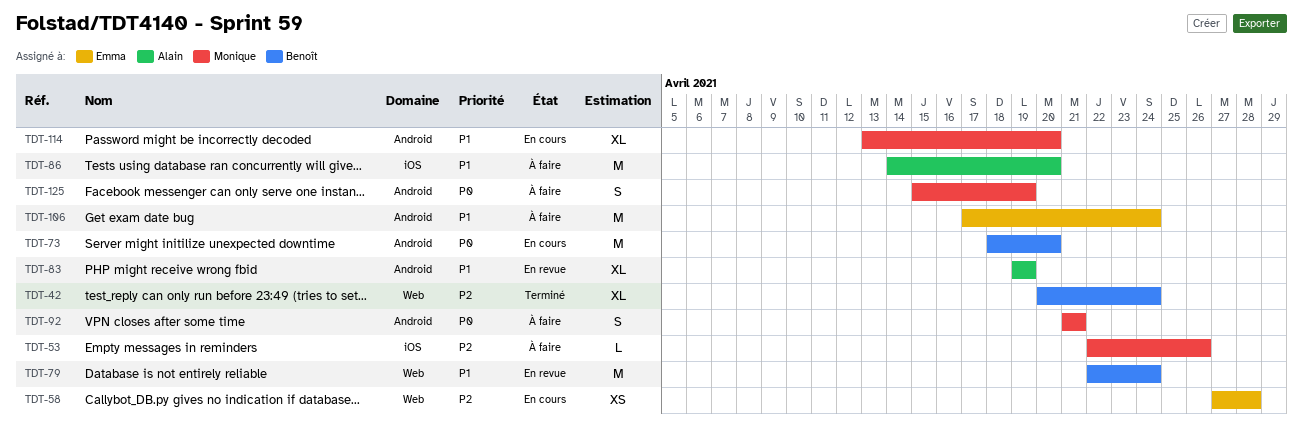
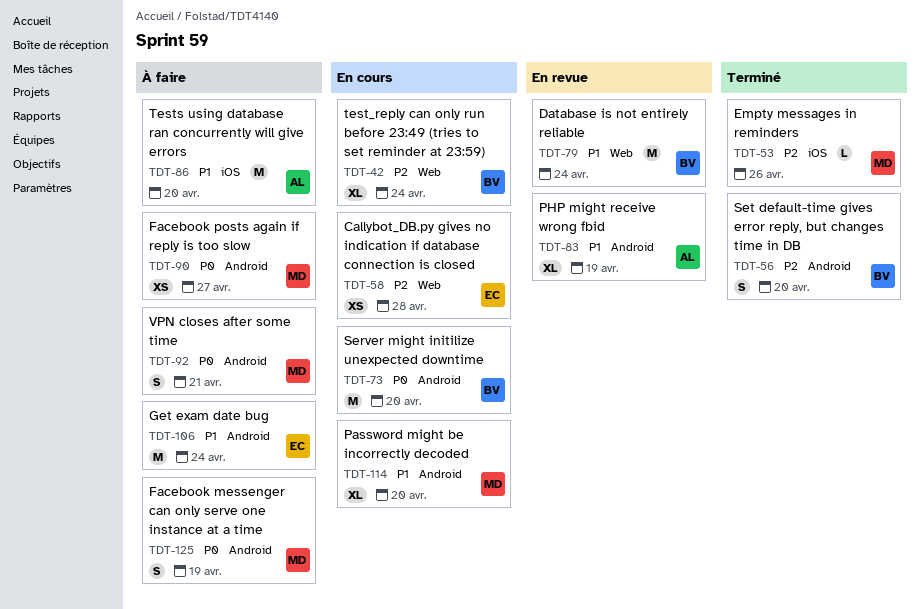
TDT-42, status: Terminé -> En cours
TDT-53, status: À faire -> Terminé
TDT-56: none -> present
TDT-90: none -> present

